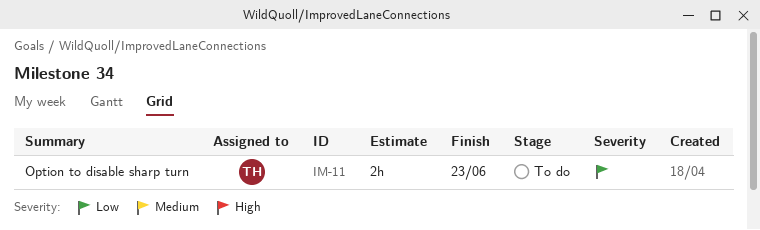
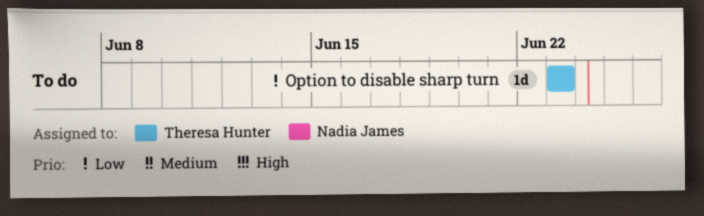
Option to disable sharp turn, estimate: 2h -> 1d

